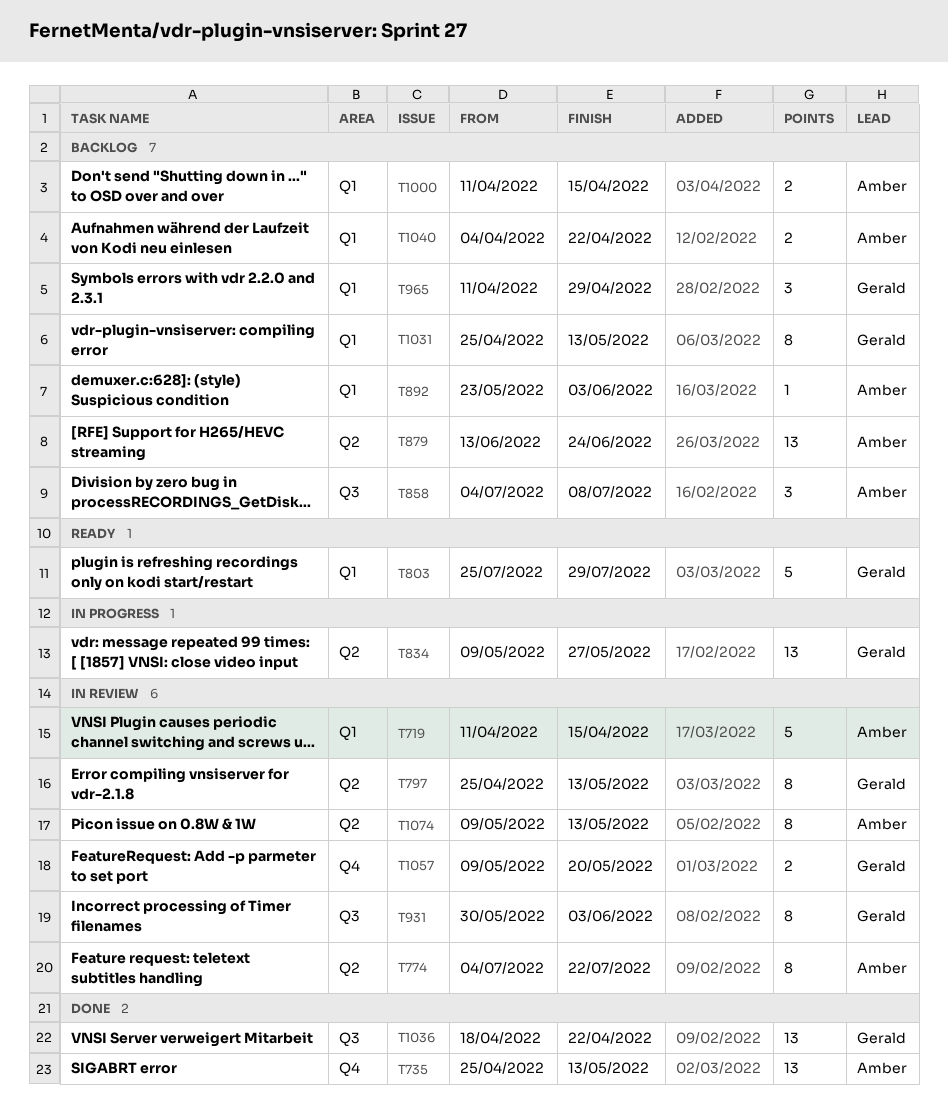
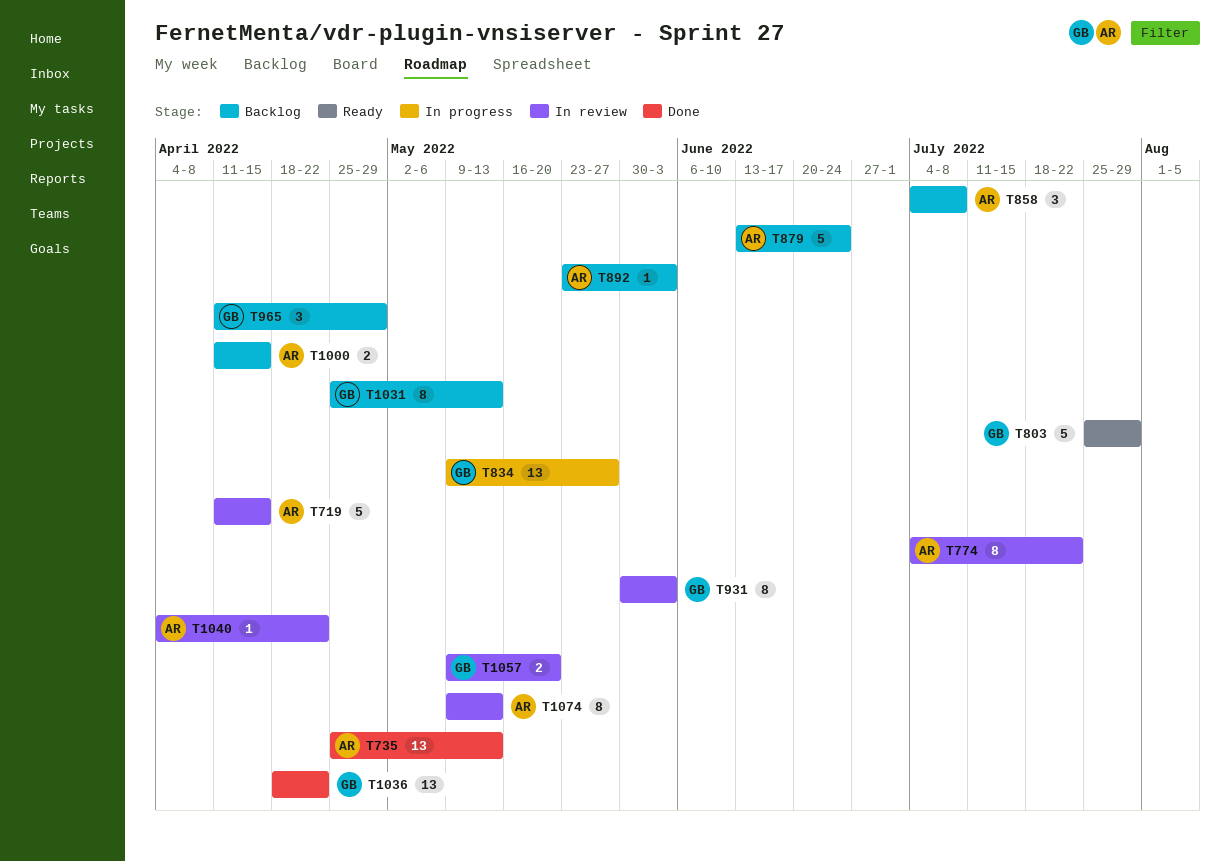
T797: present -> none
T879, estimate: 13 -> 5
T1040, status: Backlog -> In review
T1040, estimate: 2 -> 1

